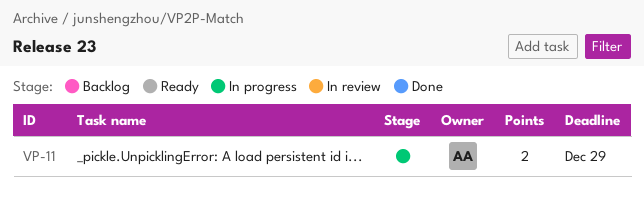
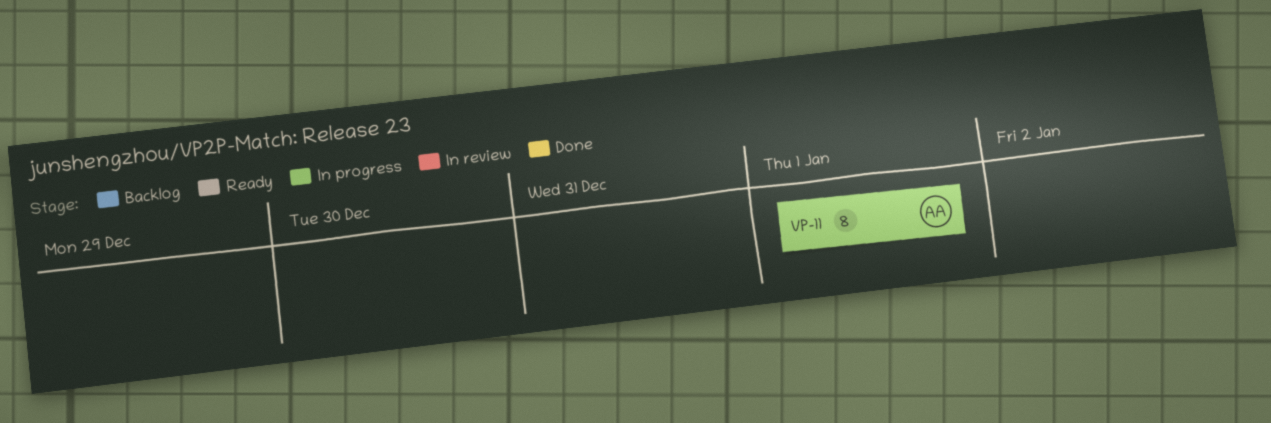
VP-11, estimate: 2 -> 8
VP-11, due: Dec 29 -> Jan 1

